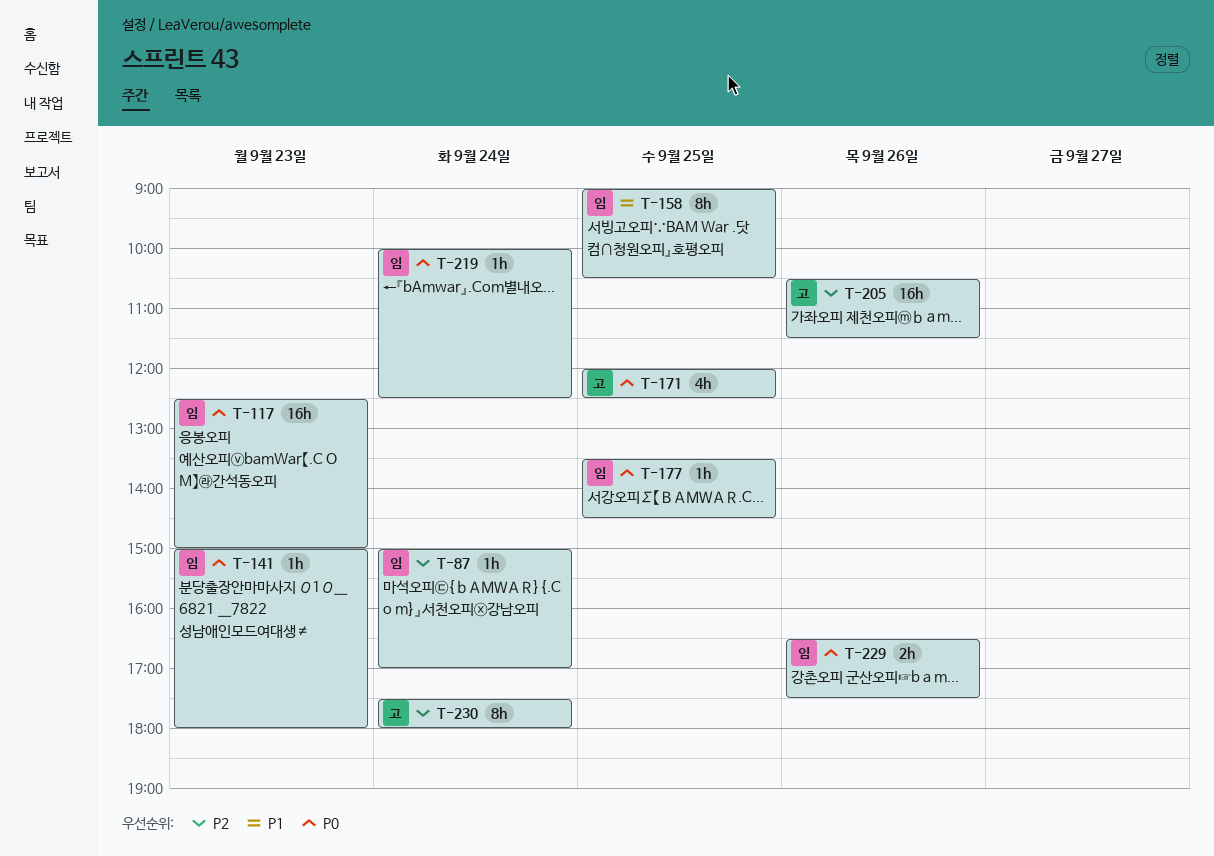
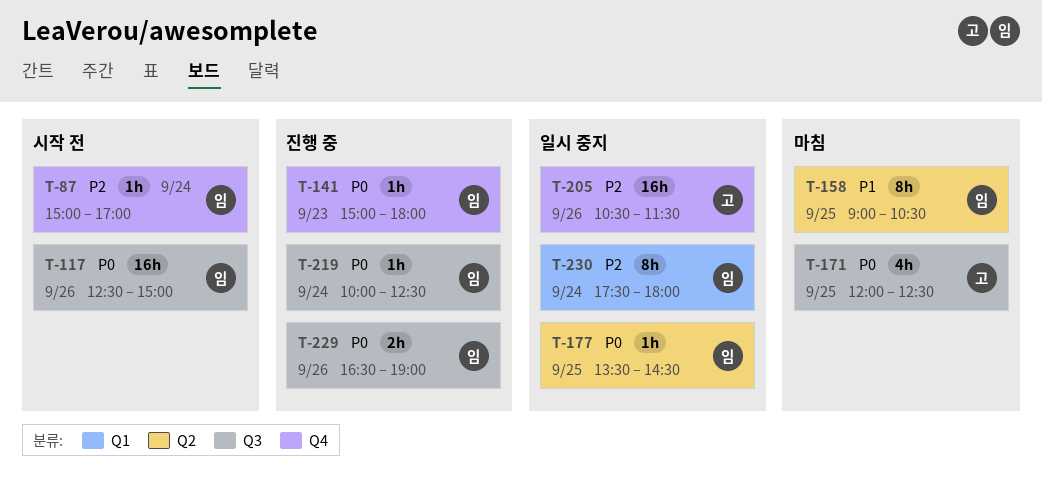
T-117, day: Sep 23 -> Sep 26
T-229, ends: 17:30 -> 19:00
T-230, owner: 고 -> 임

